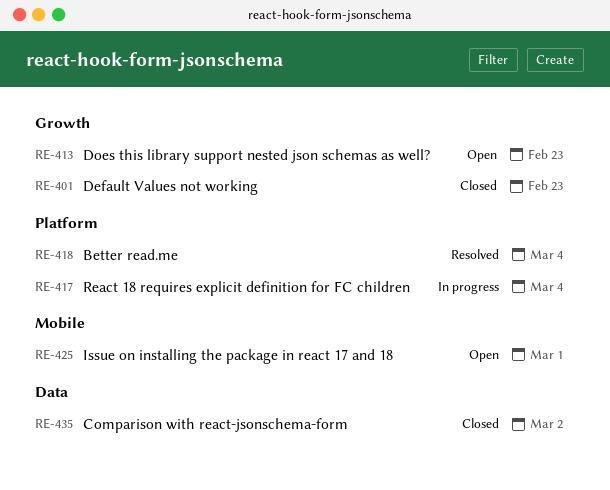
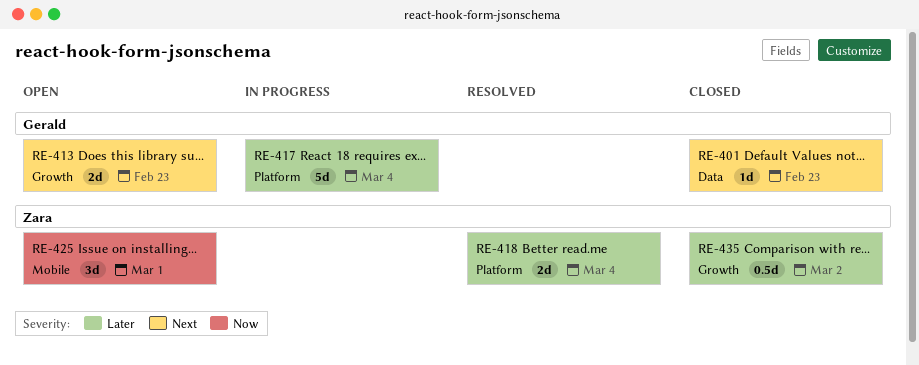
RE-401, label: Growth -> Data
RE-435, label: Data -> Growth

